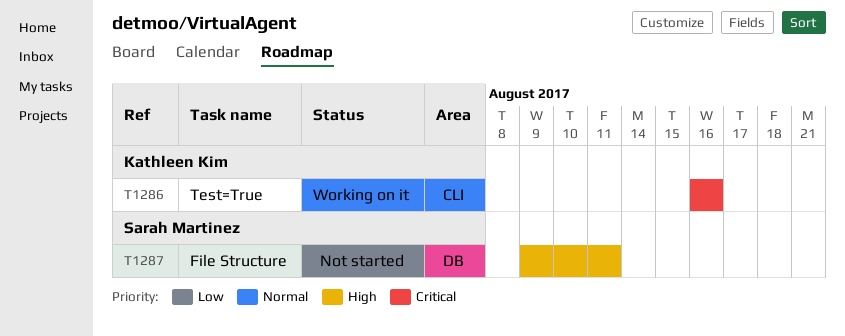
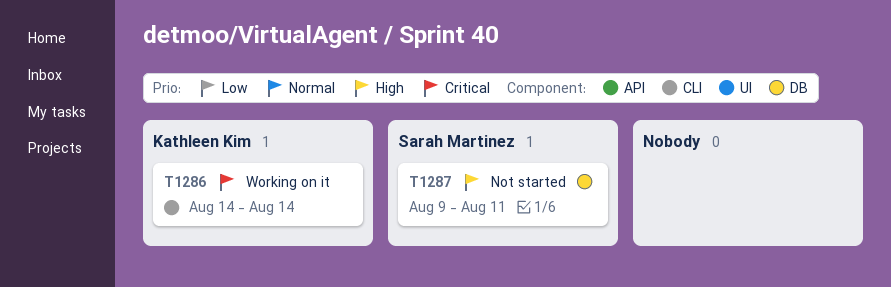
T1286, start: Aug 16 -> Aug 14
T1286, due: Aug 16 -> Aug 14

